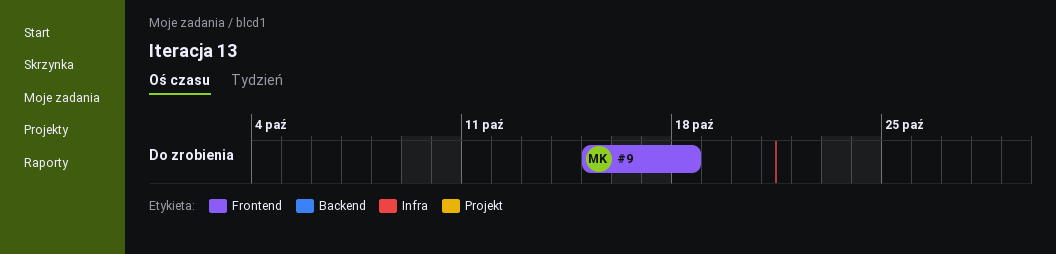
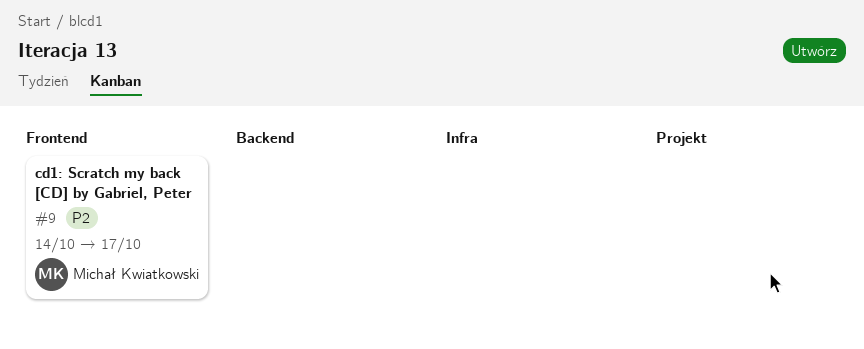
#9, start: Oct 15 -> Oct 14
#9, due: Oct 18 -> Oct 17

